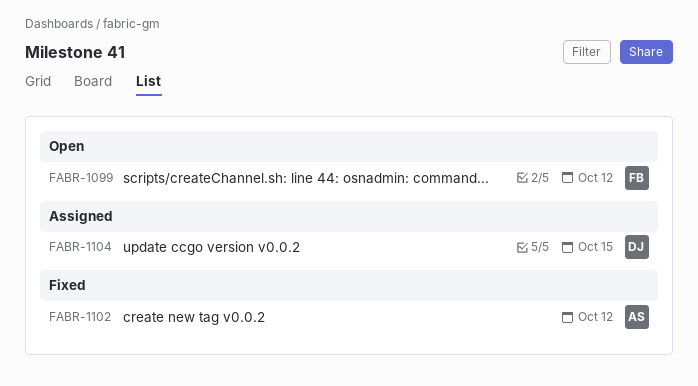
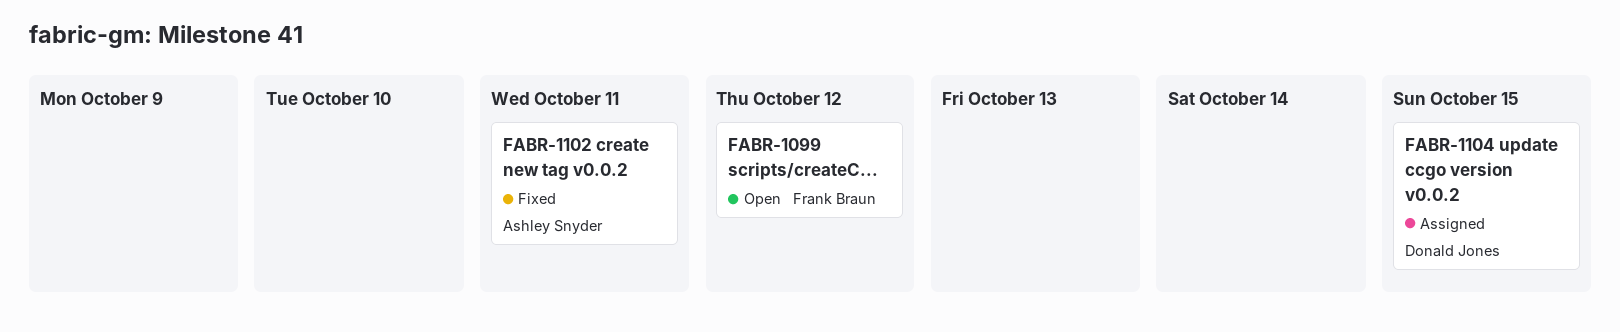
FABR-1102, due: Oct 12 -> Oct 11

